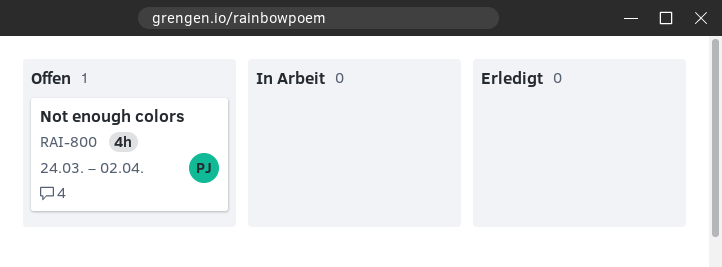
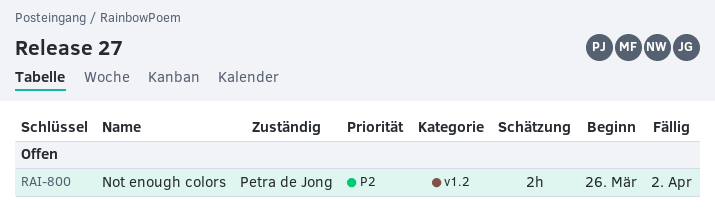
RAI-800, estimate: 4h -> 2h
RAI-800, start: Mar 24 -> Mar 26

